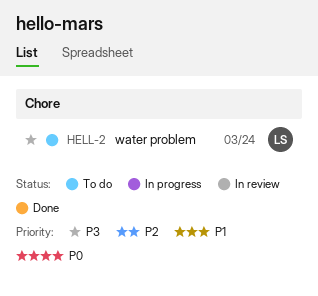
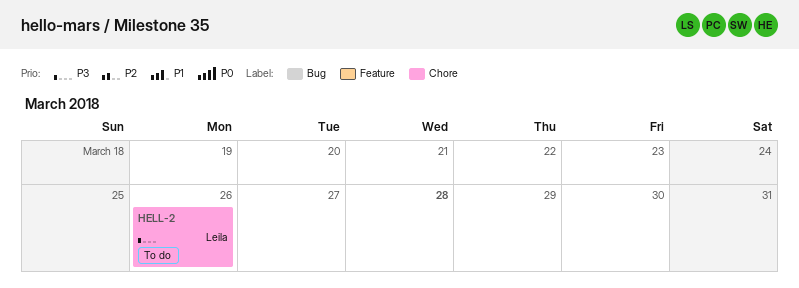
HELL-2, due: Mar 24 -> Mar 26

